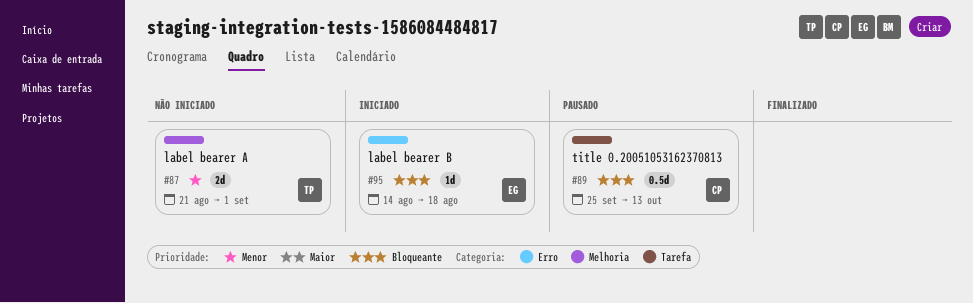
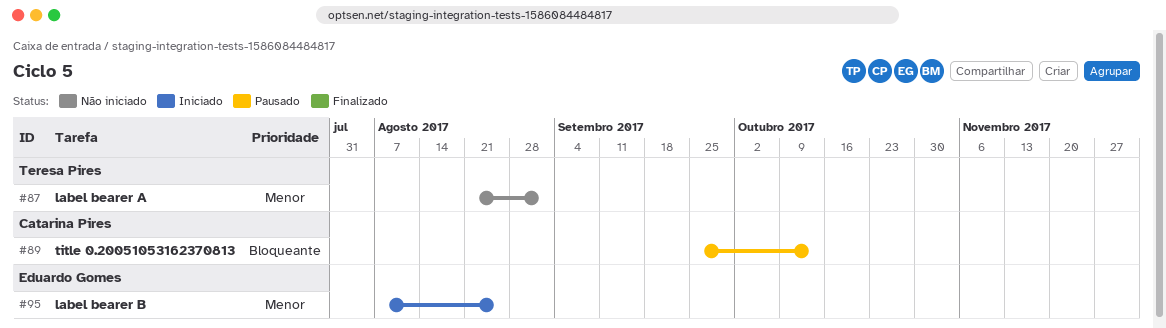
#95, priority: Bloqueante -> Menor
#95, start: Aug 14 -> Aug 7
#95, due: Aug 18 -> Aug 25

